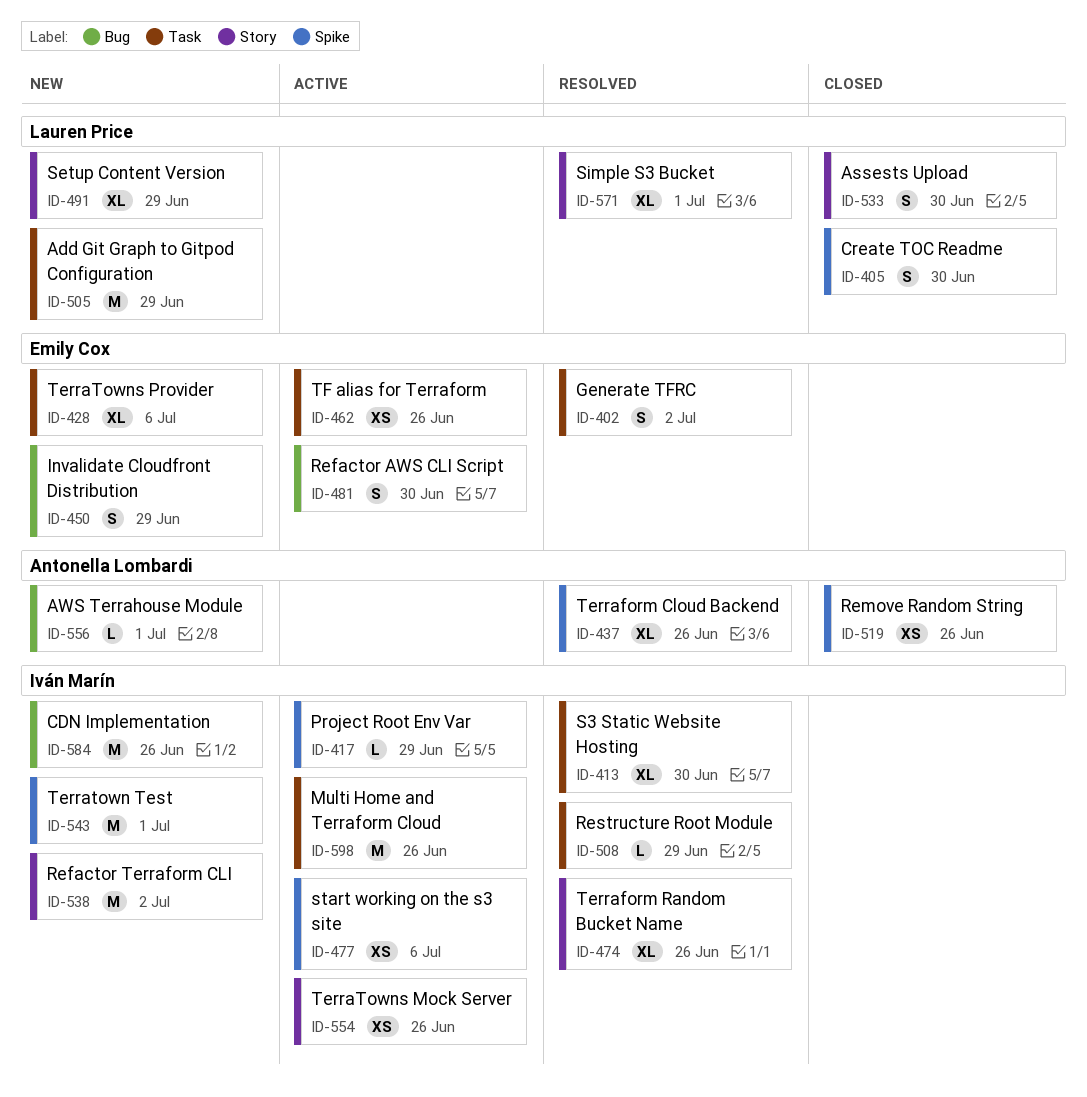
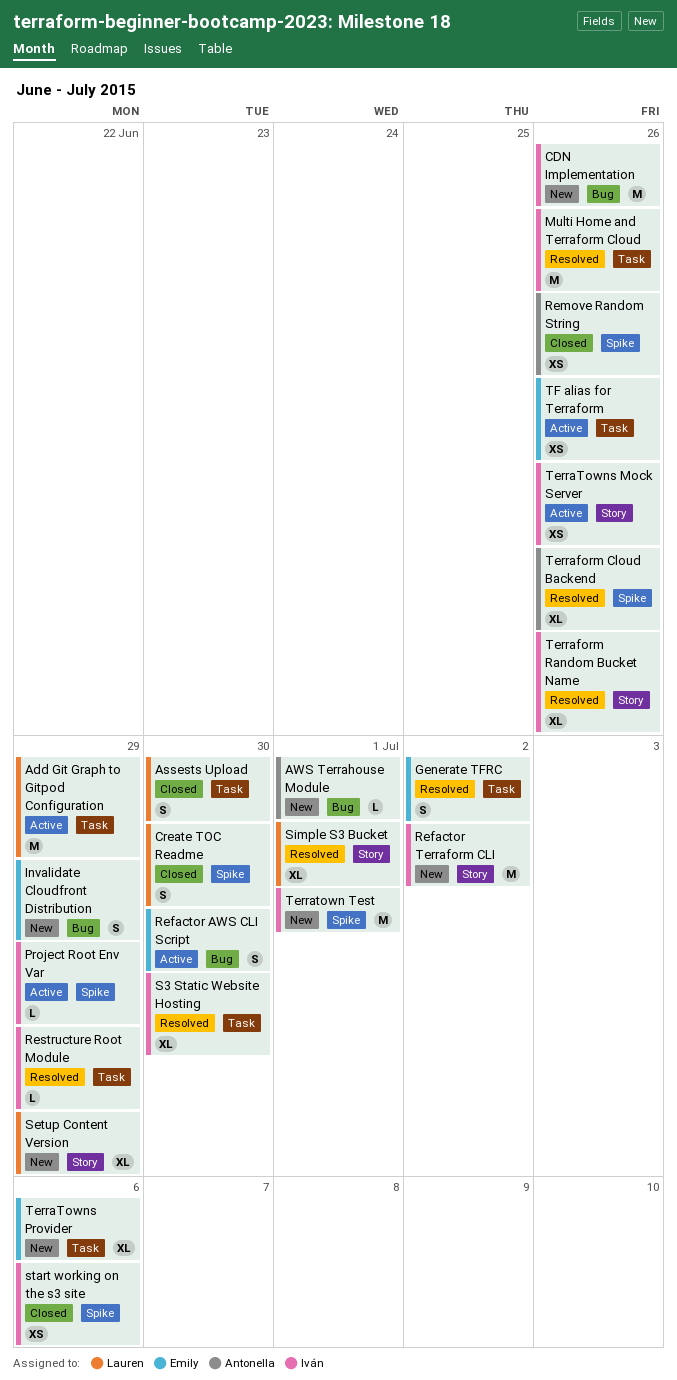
Add Git Graph to Gitpod Configuration, status: New -> Active
Assests Upload, label: Story -> Task
Multi Home and Terraform Cloud, status: Active -> Resolved
start working on the s3 site, status: Active -> Closed

